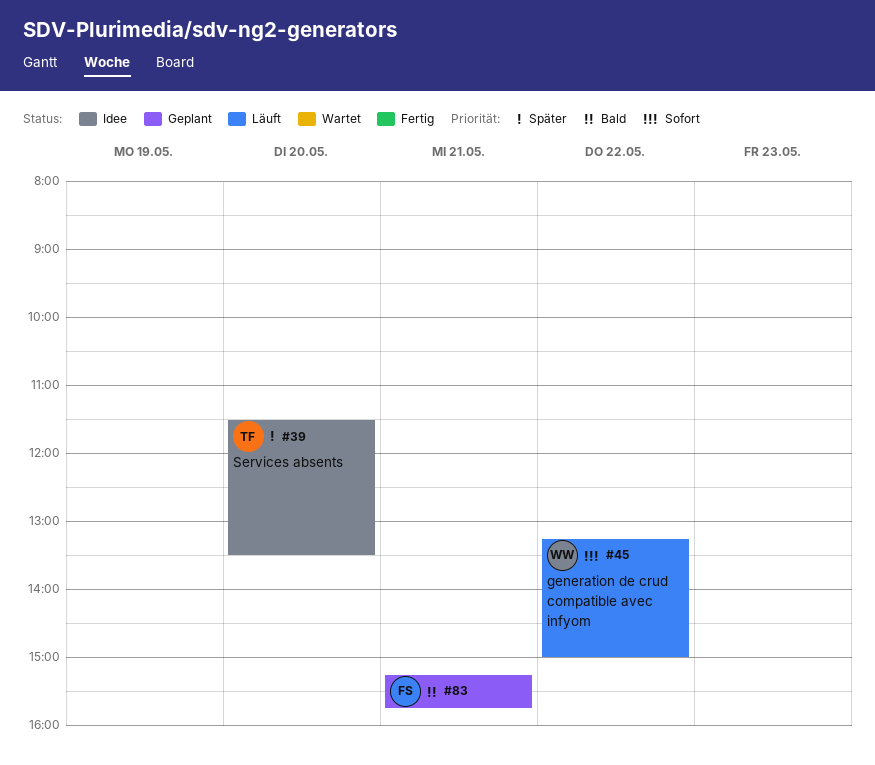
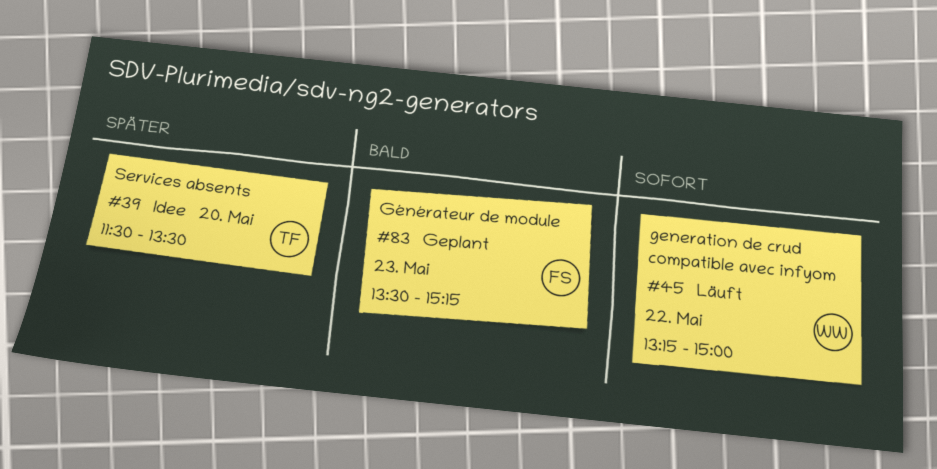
#83, day: May 21 -> May 23
#83, begins: 15:15 -> 13:30
#83, ends: 15:45 -> 15:15

